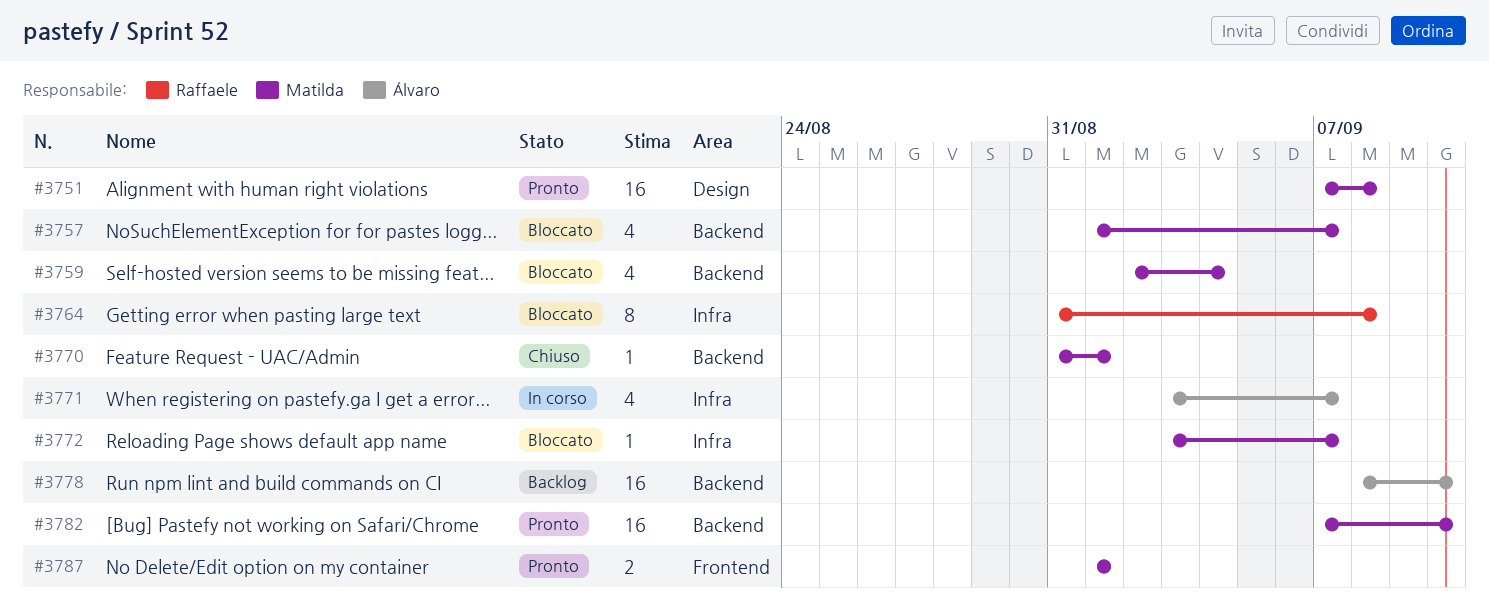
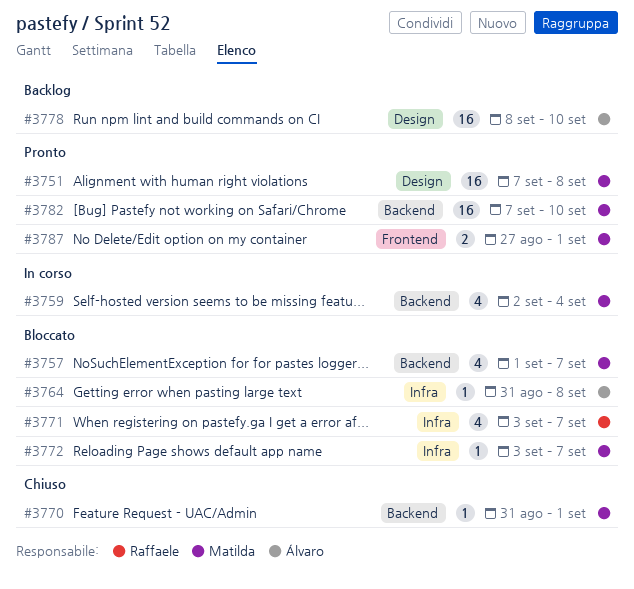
#3759, status: Bloccato -> In corso
#3764, owner: Raffaele -> Álvaro
#3764, estimate: 8 -> 1
#3771, status: In corso -> Bloccato
#3771, owner: Álvaro -> Raffaele
#3778, label: Backend -> Design
#3787, start: Sep 1 -> Aug 27

